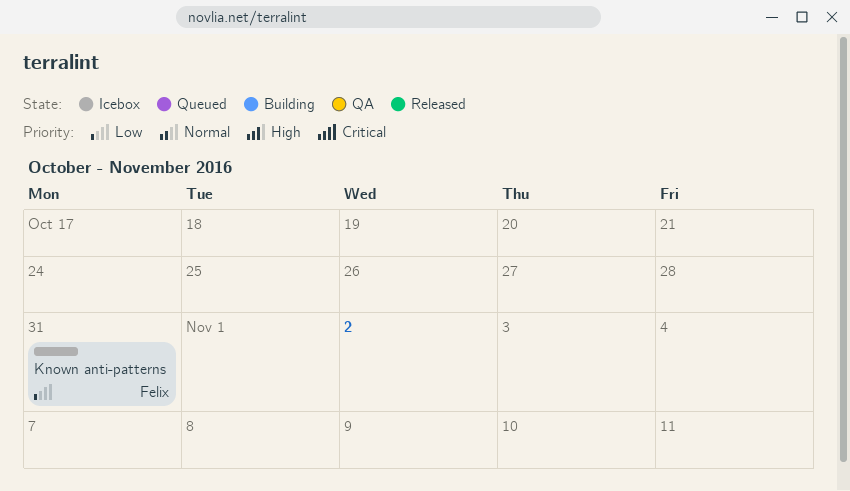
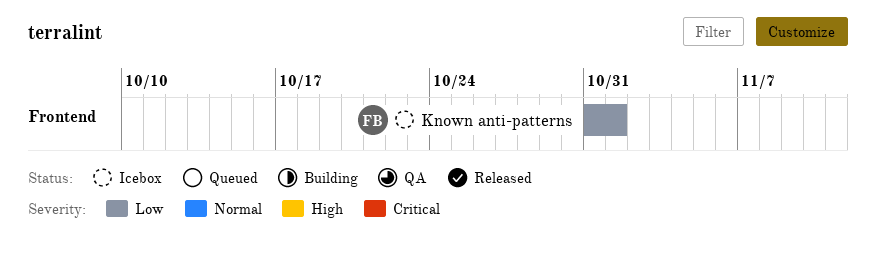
Known anti-patterns, due: Oct 31 -> Nov 1

